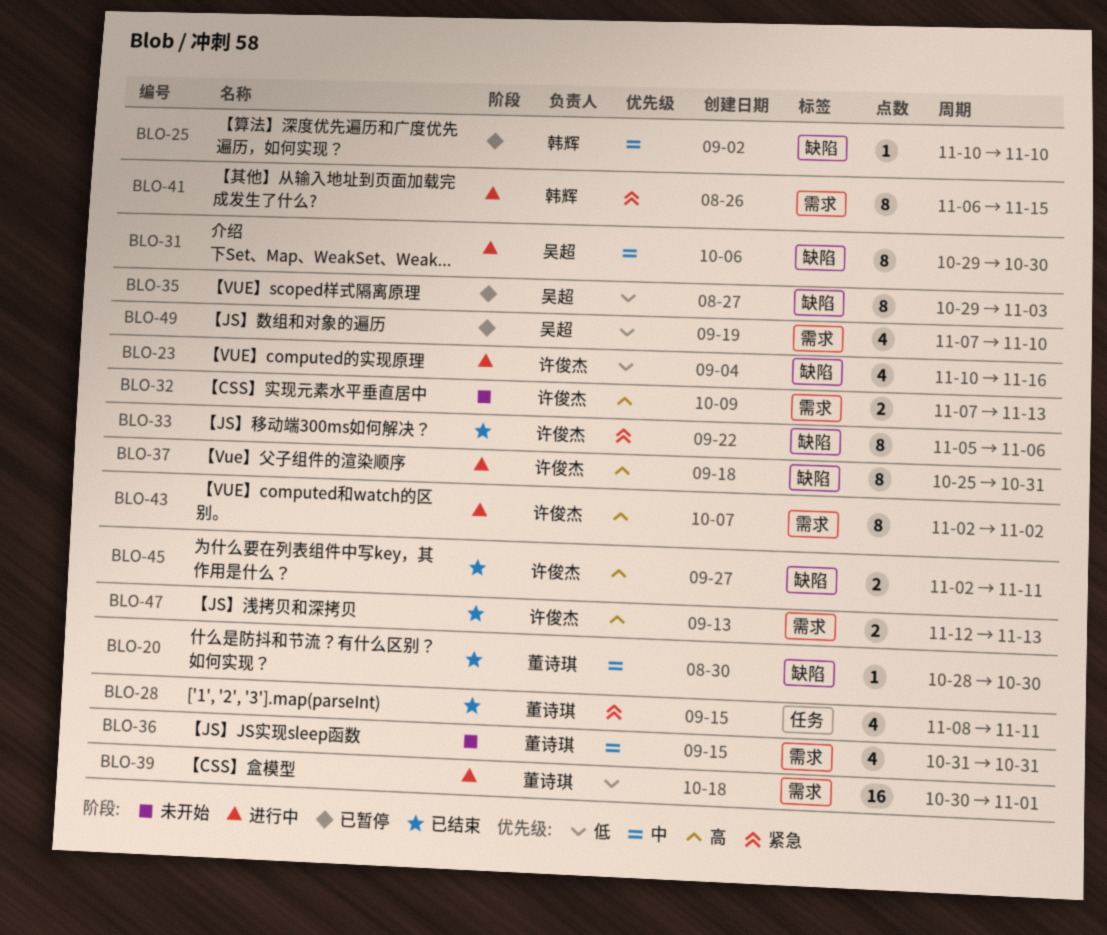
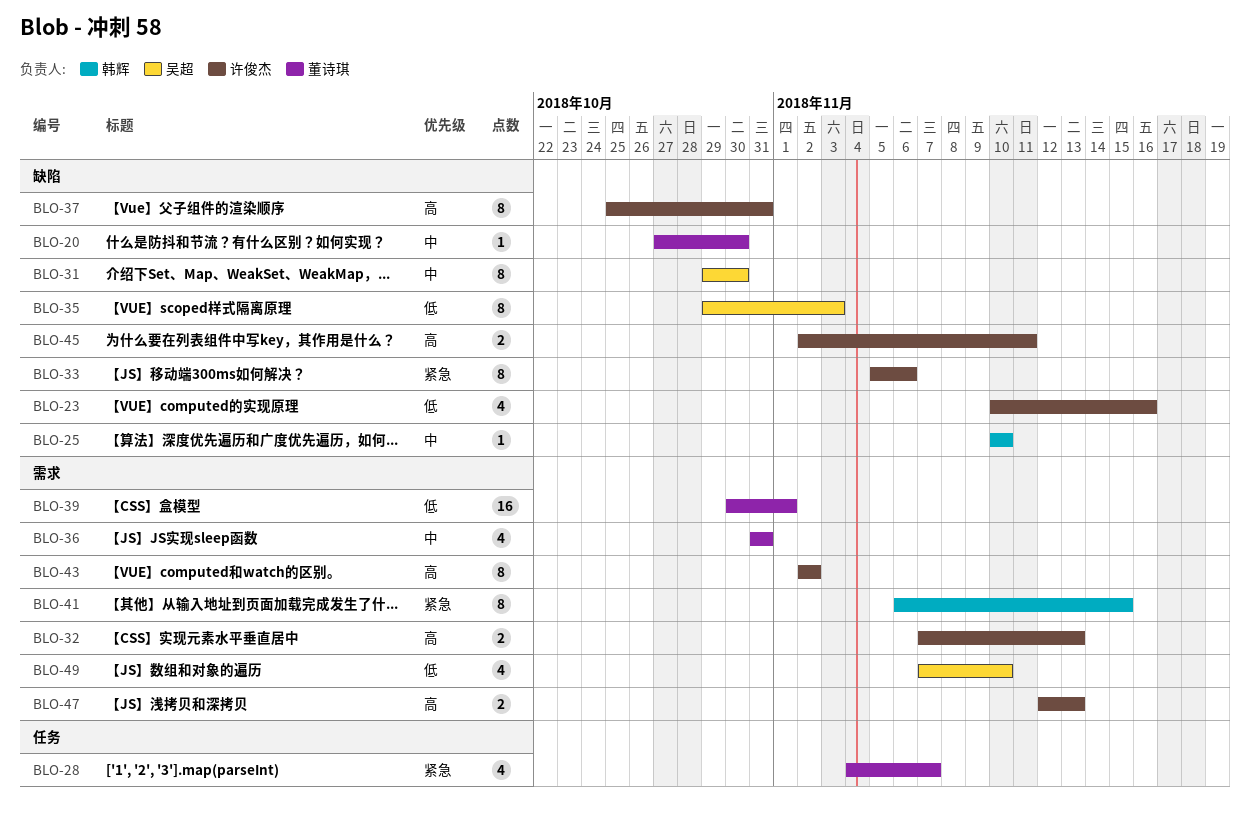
BLO-20, start: Oct 28 -> Oct 27
BLO-28, start: Nov 8 -> Nov 4
BLO-28, due: Nov 11 -> Nov 7

